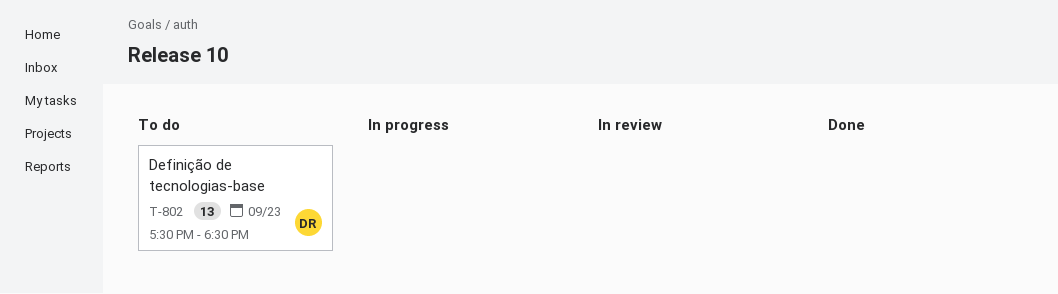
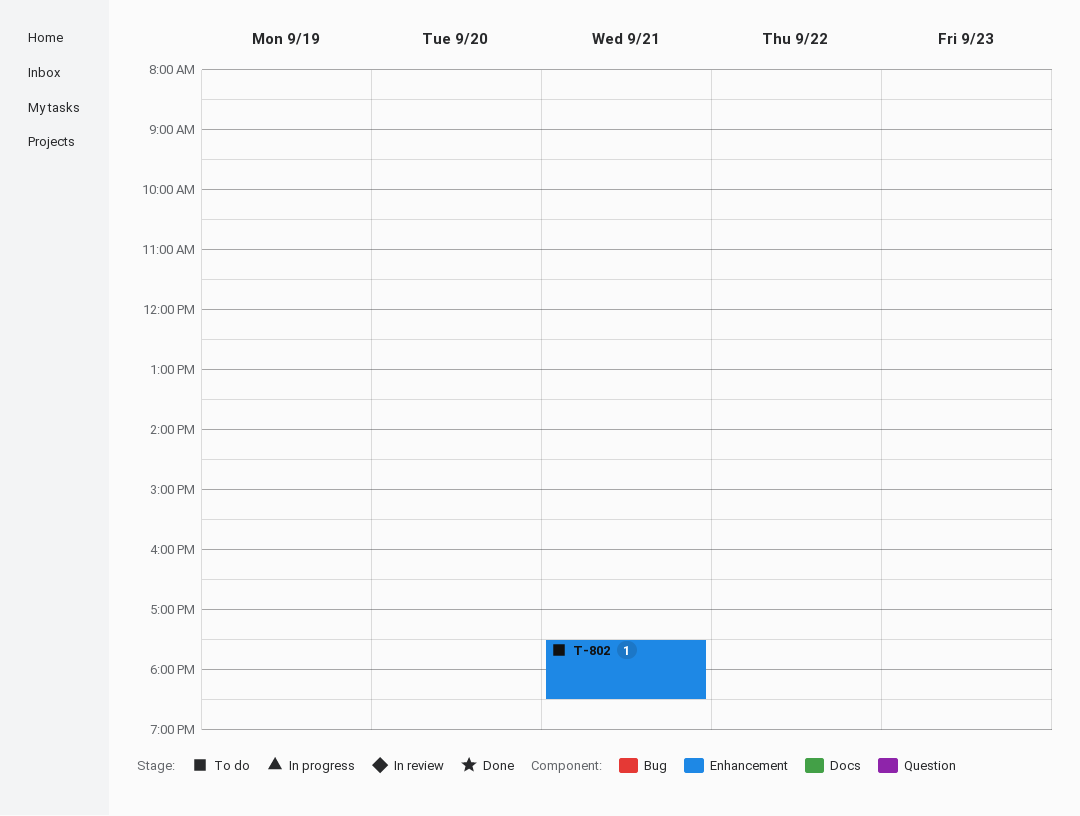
T-802, estimate: 13 -> 1
T-802, day: Sep 23 -> Sep 21

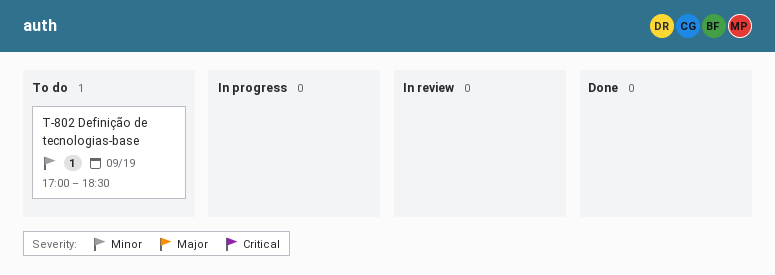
T-802, day: Sep 21 -> Sep 19
T-802, begins: 17:30 -> 17:00

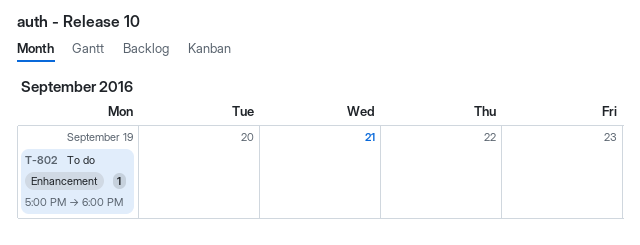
T-802, ends: 18:30 -> 18:00

